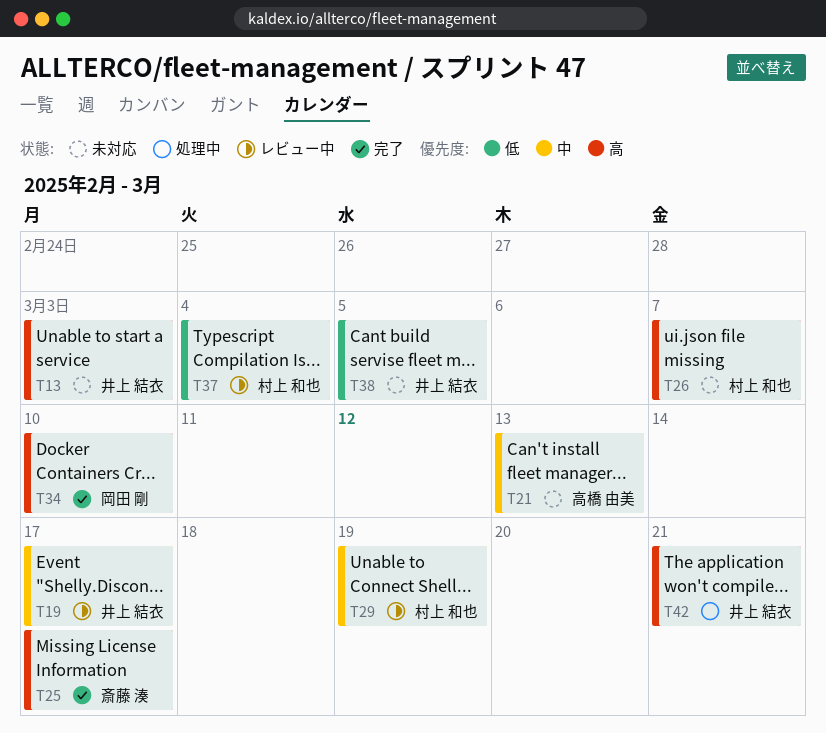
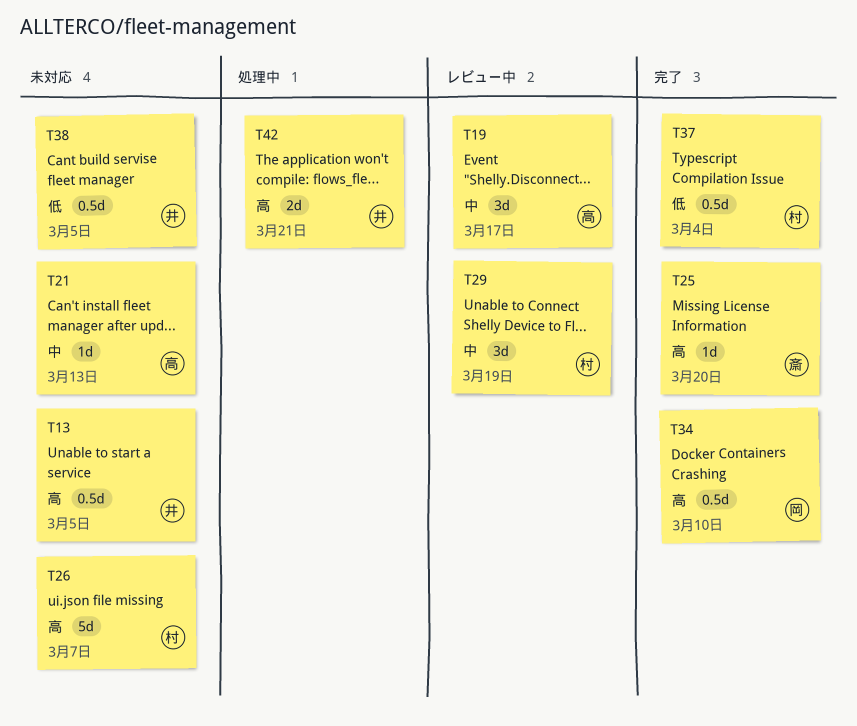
T13, due: Mar 3 -> Mar 5
T19, owner: 井上 結衣 -> 高橋 由美
T25, due: Mar 17 -> Mar 20
T37, status: レビュー中 -> 完了

